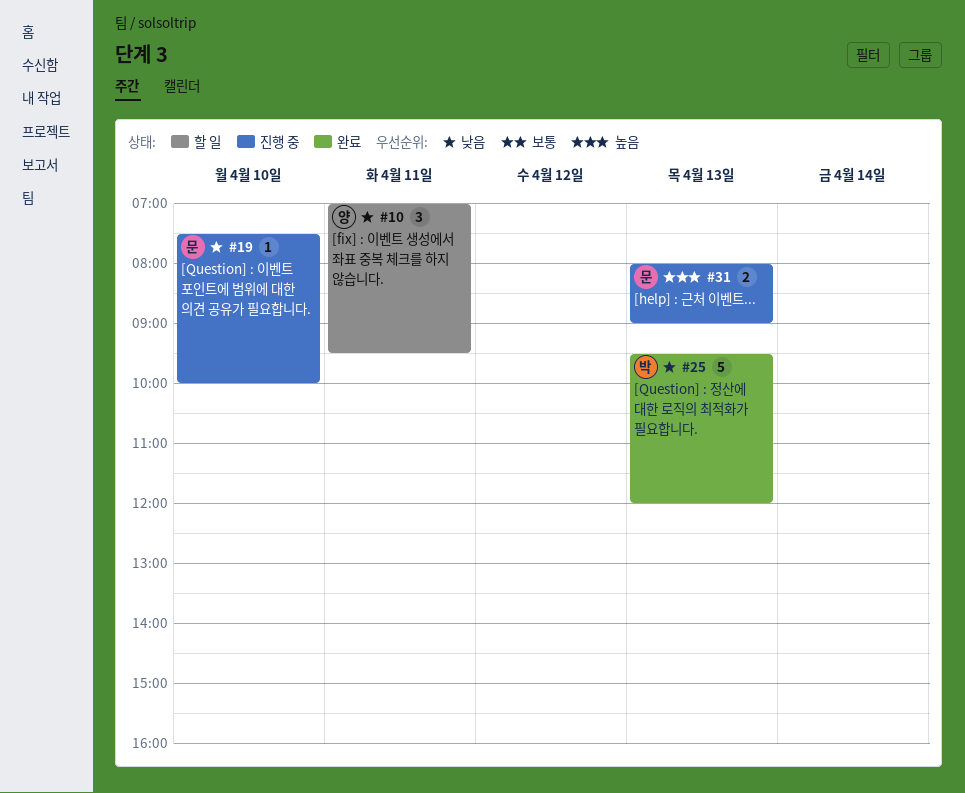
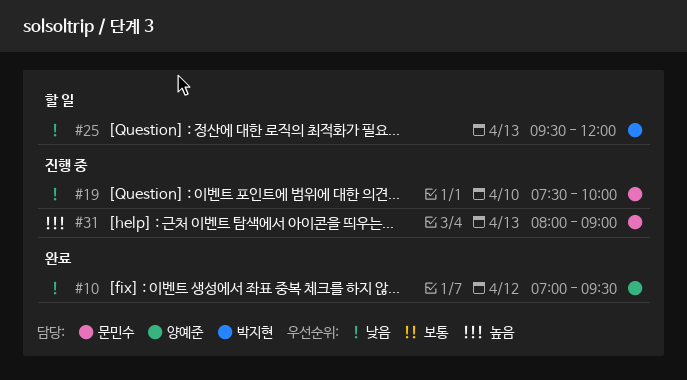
#10, status: 할 일 -> 완료
#10, day: Apr 11 -> Apr 12
#25, status: 완료 -> 할 일

